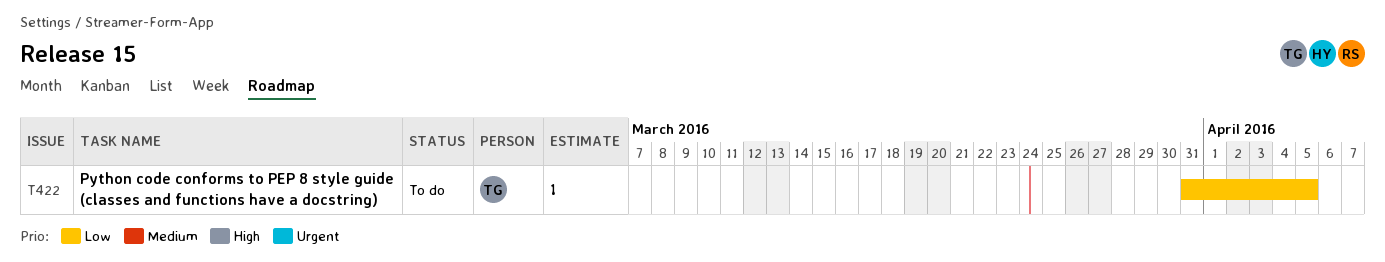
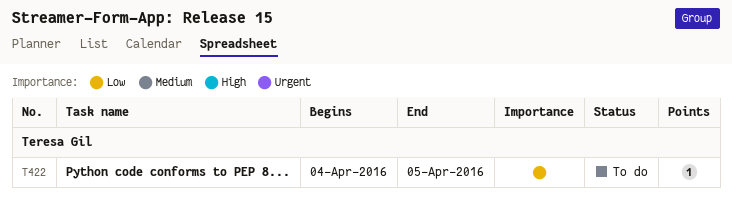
T422, start: Mar 31 -> Apr 4

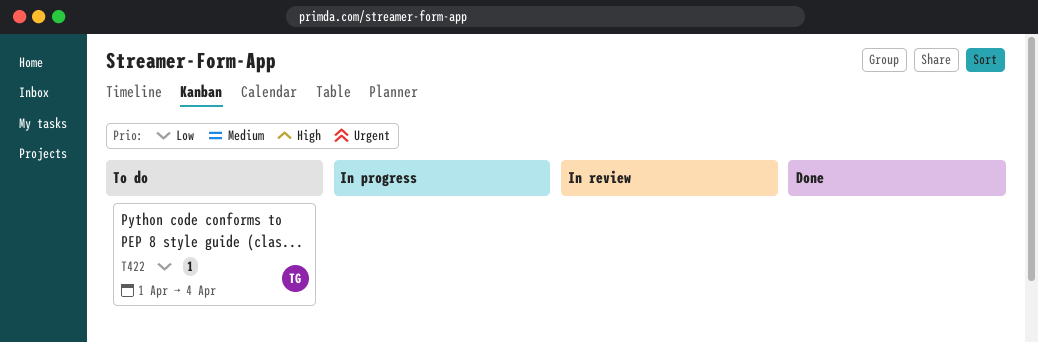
T422, start: Apr 4 -> Apr 1
T422, due: Apr 5 -> Apr 4

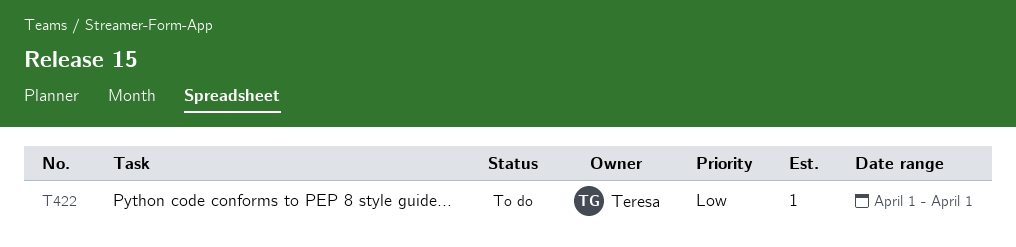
T422, due: Apr 4 -> Apr 1

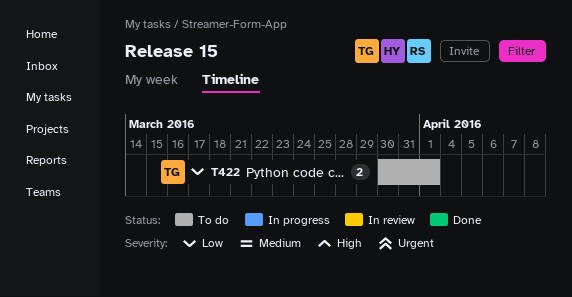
T422, estimate: 1 -> 2
T422, start: Apr 1 -> Mar 30

